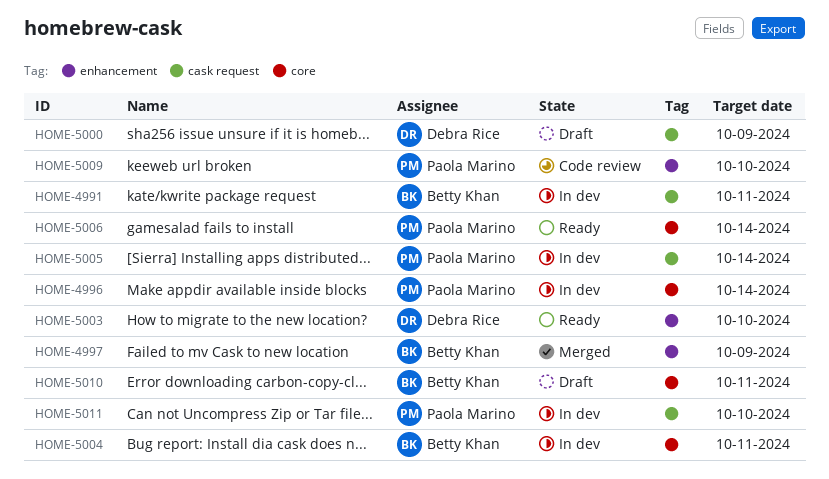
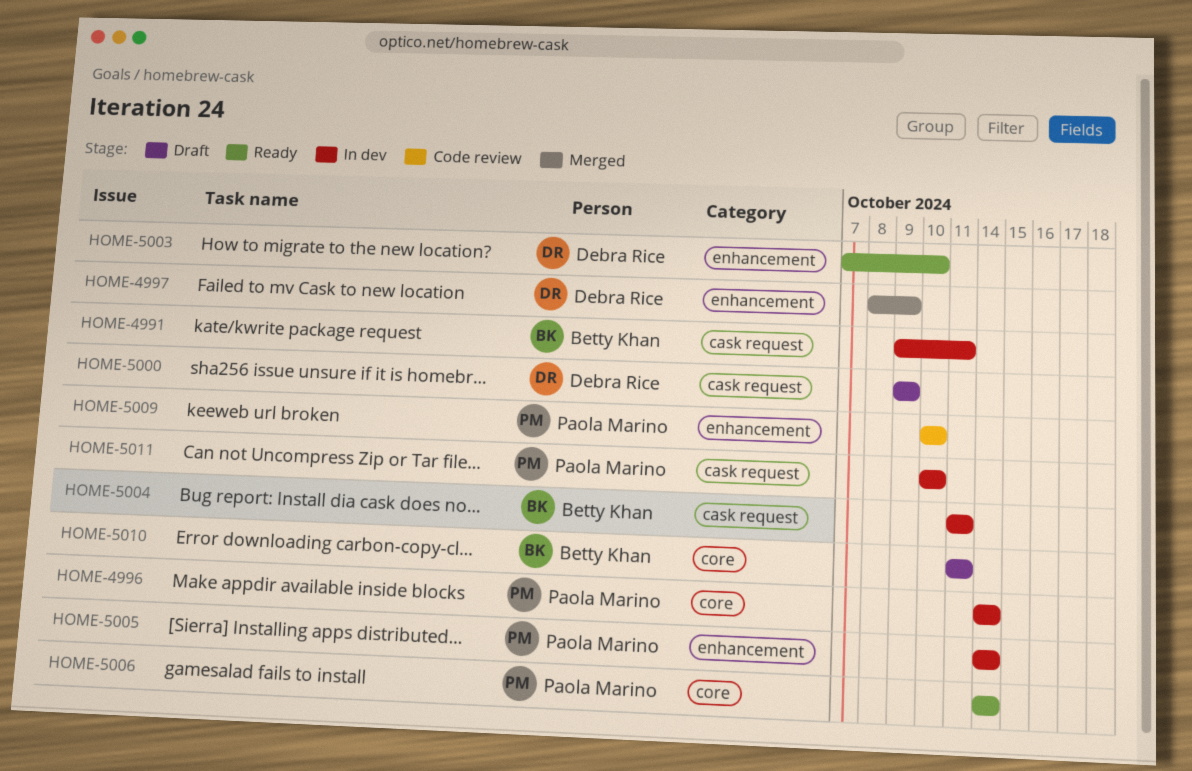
HOME-4997, owner: Betty Khan -> Debra Rice
HOME-5004, label: core -> cask request
HOME-5005, label: cask request -> enhancement

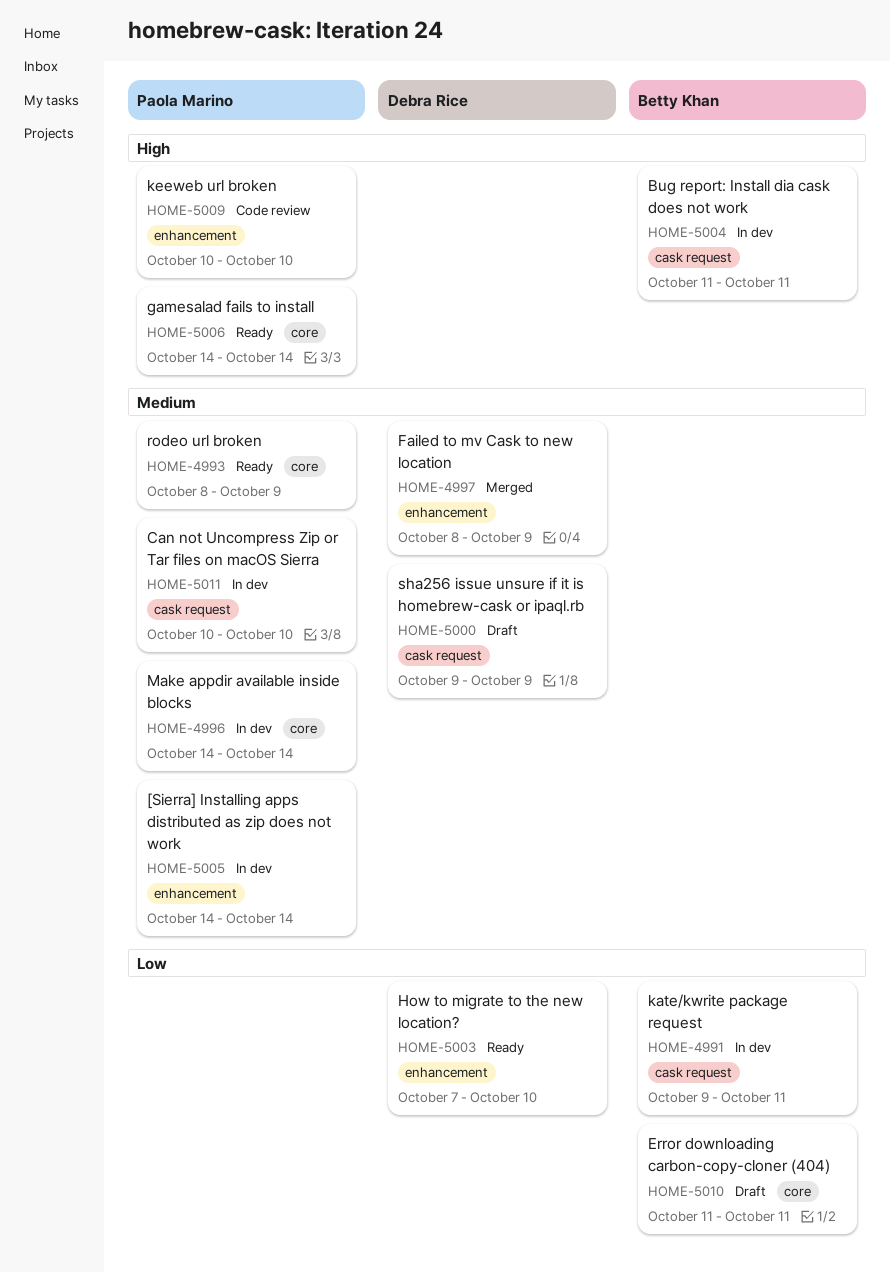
HOME-4993: none -> present

